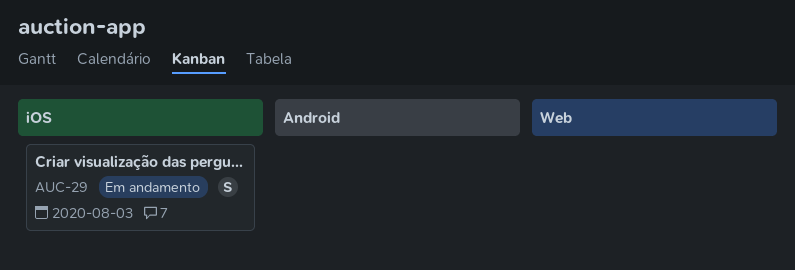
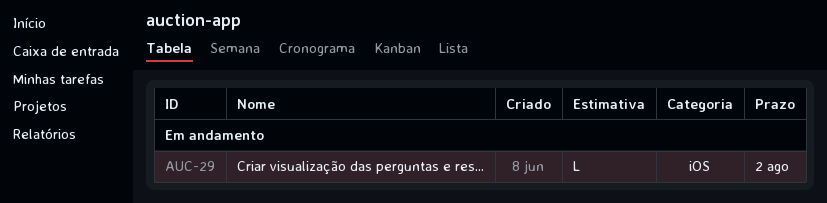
AUC-29, estimate: S -> L
AUC-29, due: Aug 3 -> Aug 2

